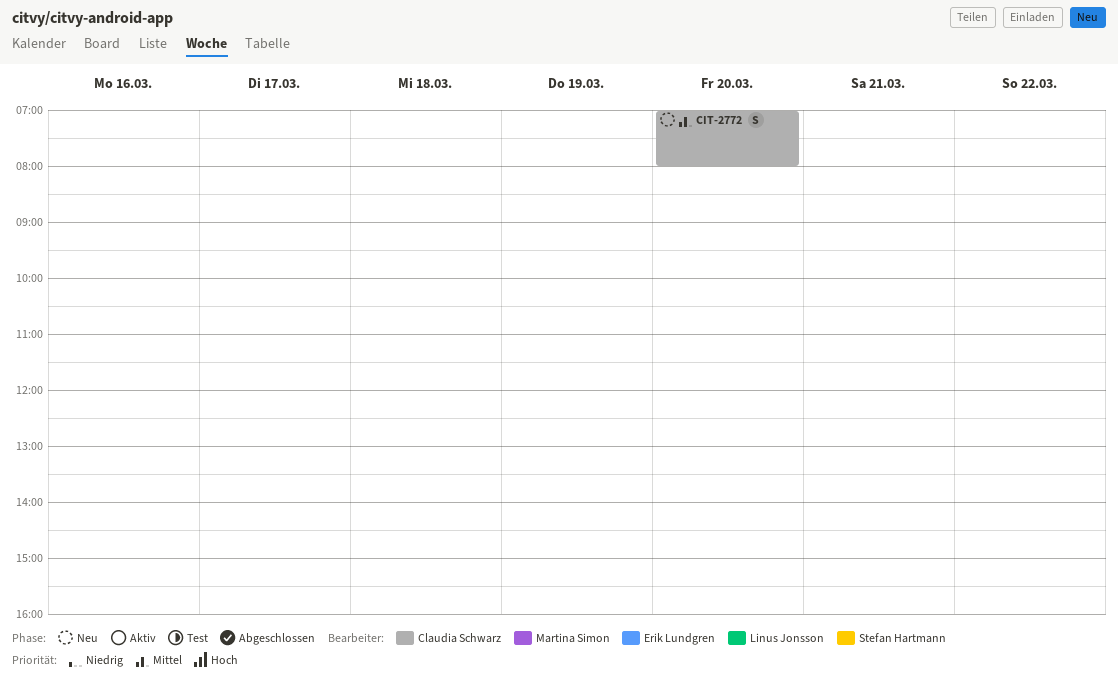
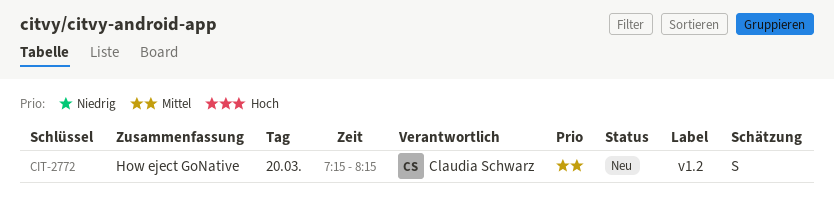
CIT-2772, begins: 07:00 -> 07:15
CIT-2772, ends: 08:00 -> 08:15

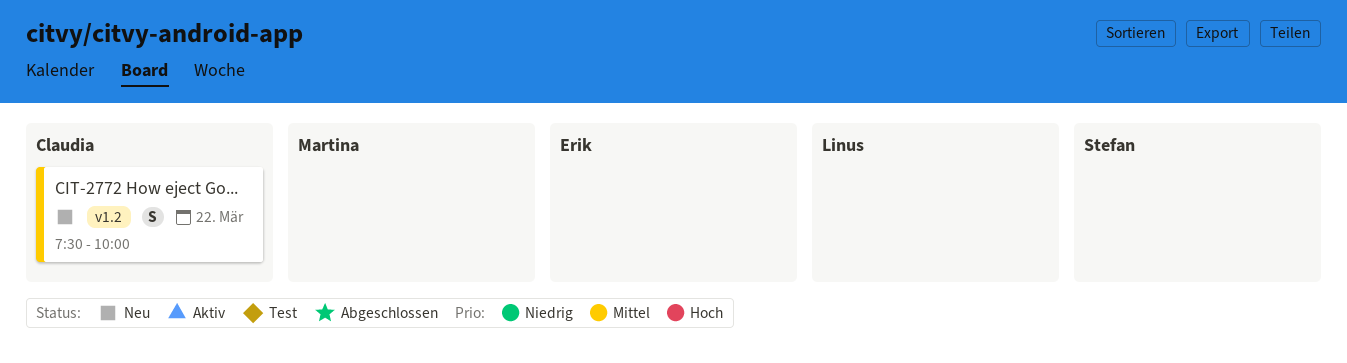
CIT-2772, day: Mar 20 -> Mar 22
CIT-2772, begins: 07:15 -> 07:30
CIT-2772, ends: 08:15 -> 10:00

